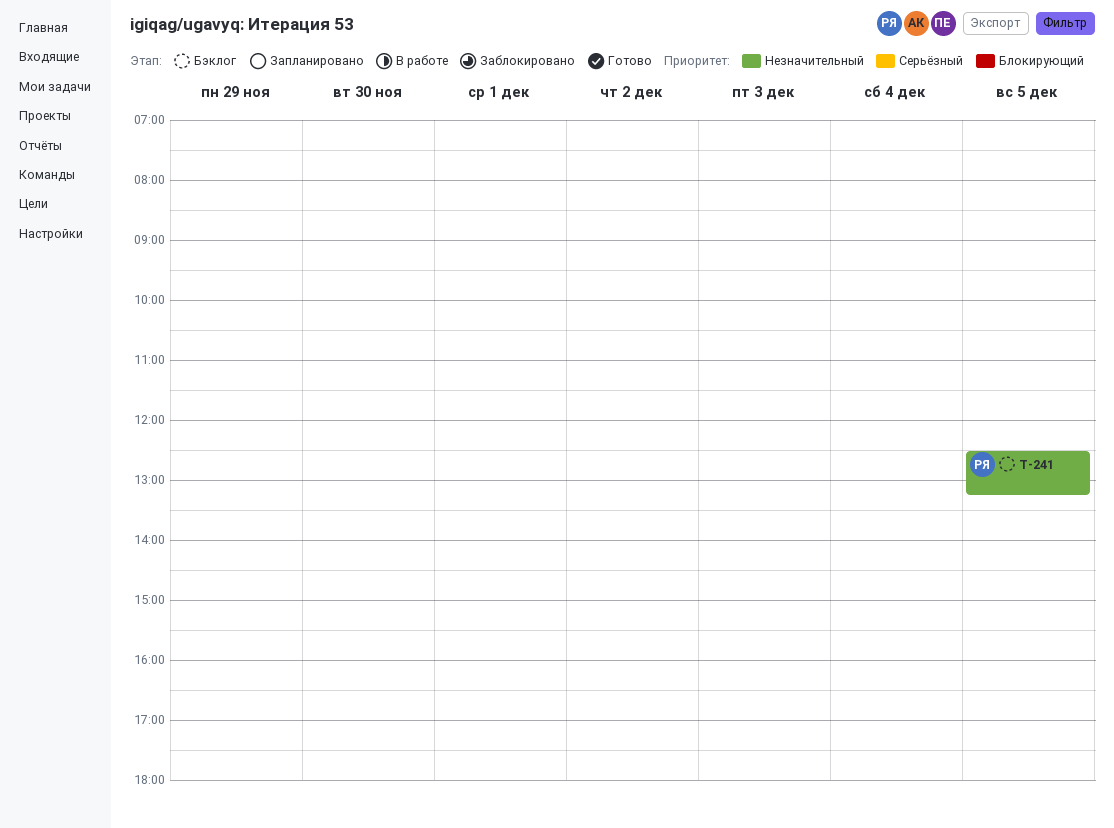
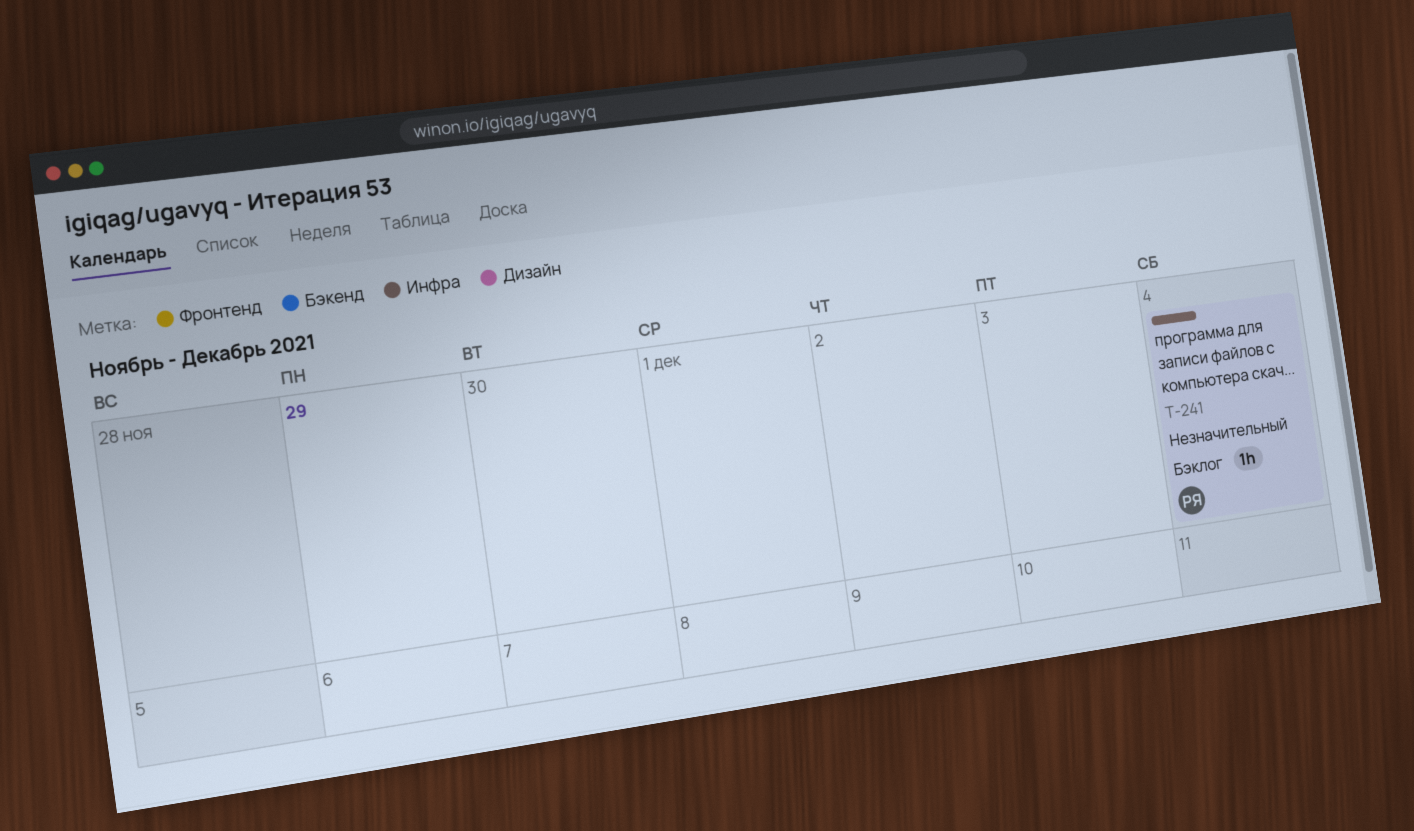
T-241, day: Dec 5 -> Dec 4

